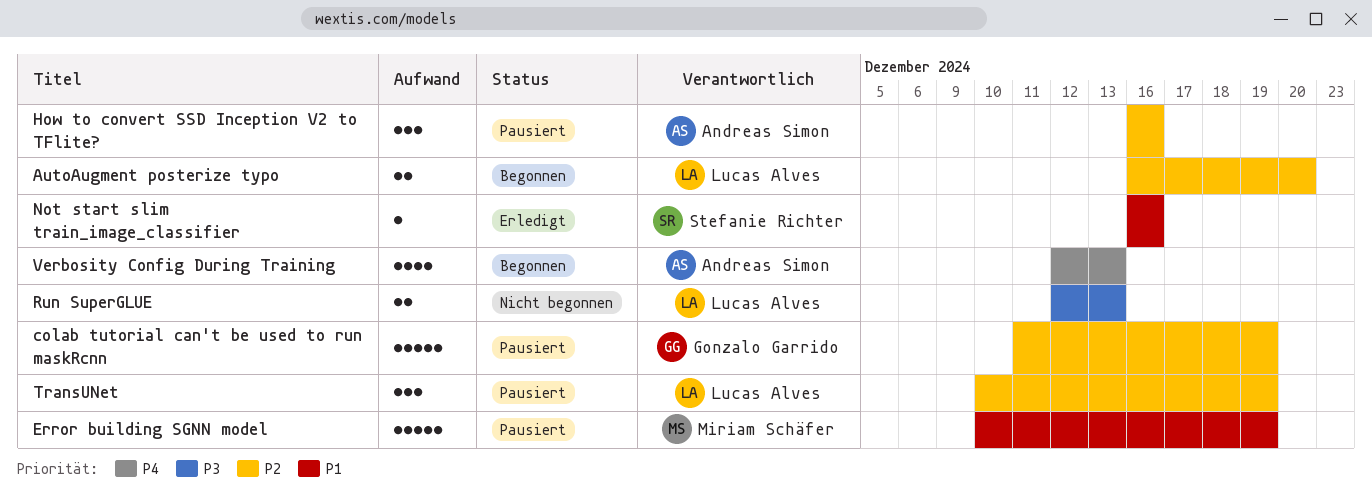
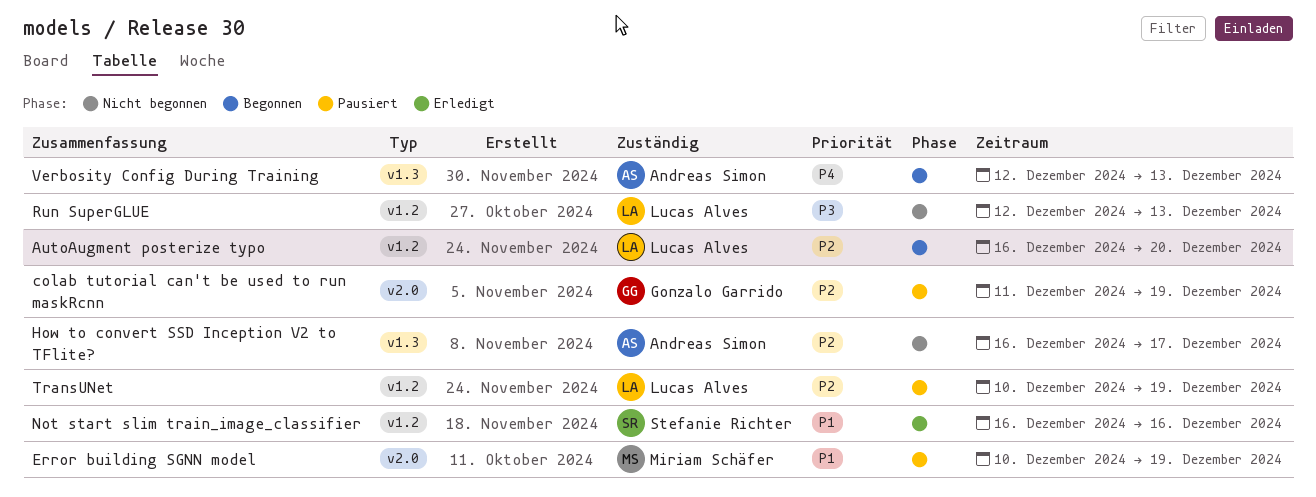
How to convert SSD Inception V2 to TFlite?, status: Pausiert -> Nicht begonnen
How to convert SSD Inception V2 to TFlite?, due: Dec 16 -> Dec 17

